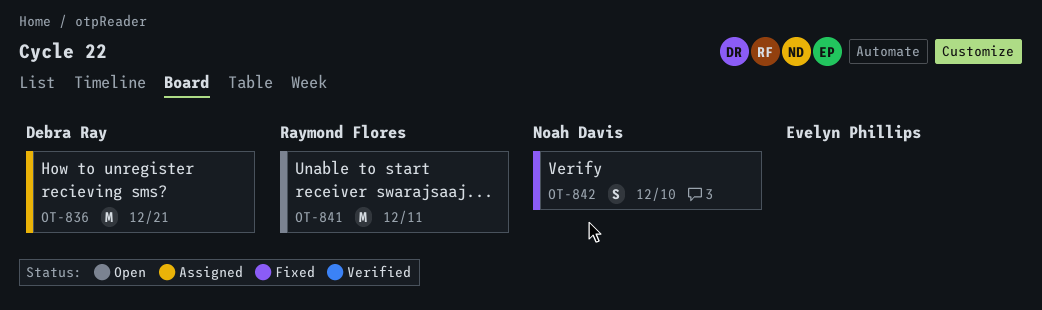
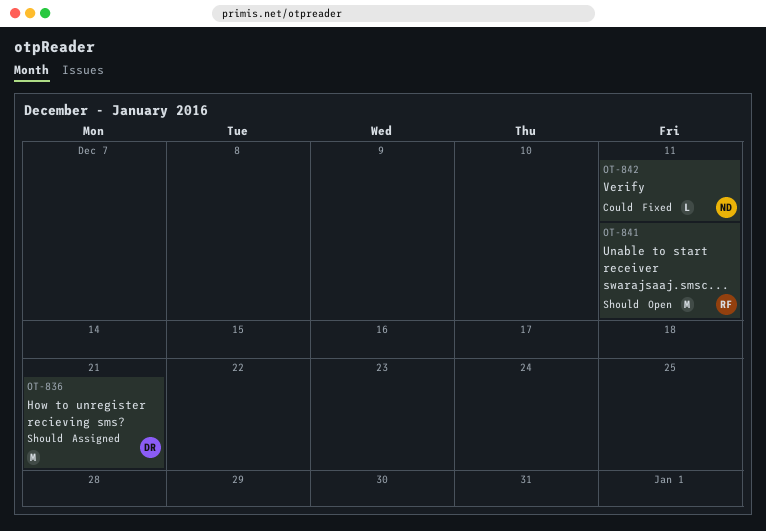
OT-842, estimate: S -> L
OT-842, due: Dec 10 -> Dec 11

